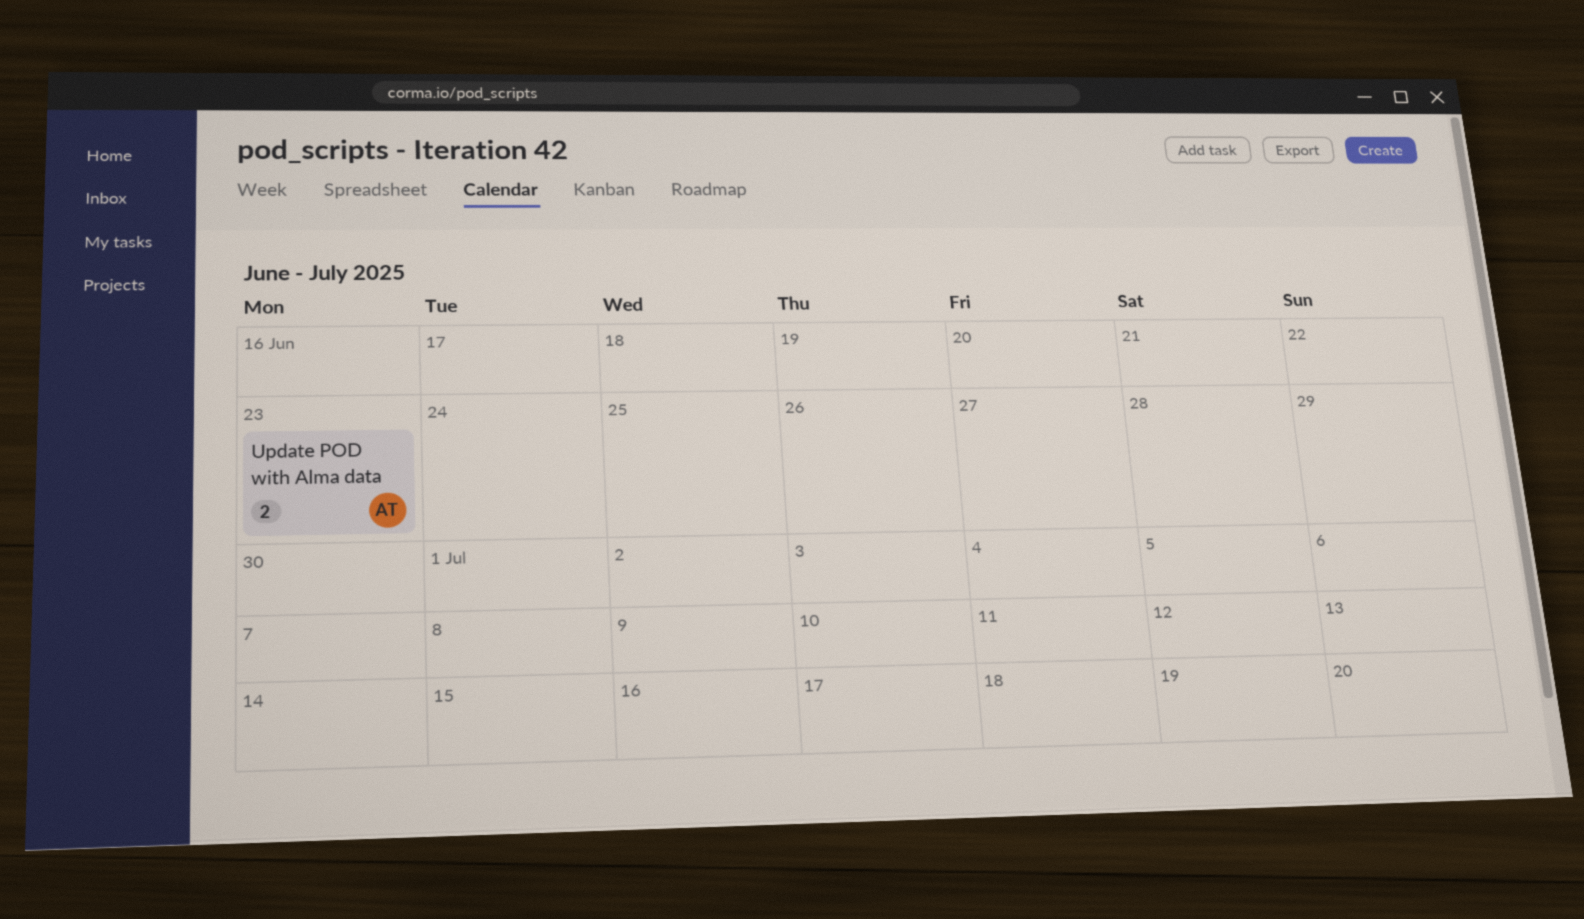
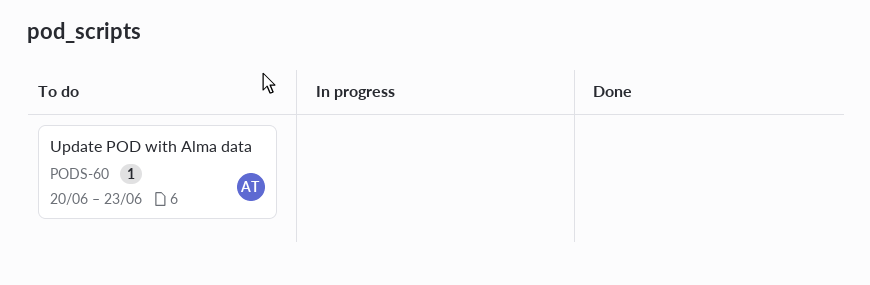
Update POD with Alma data, estimate: 2 -> 1

